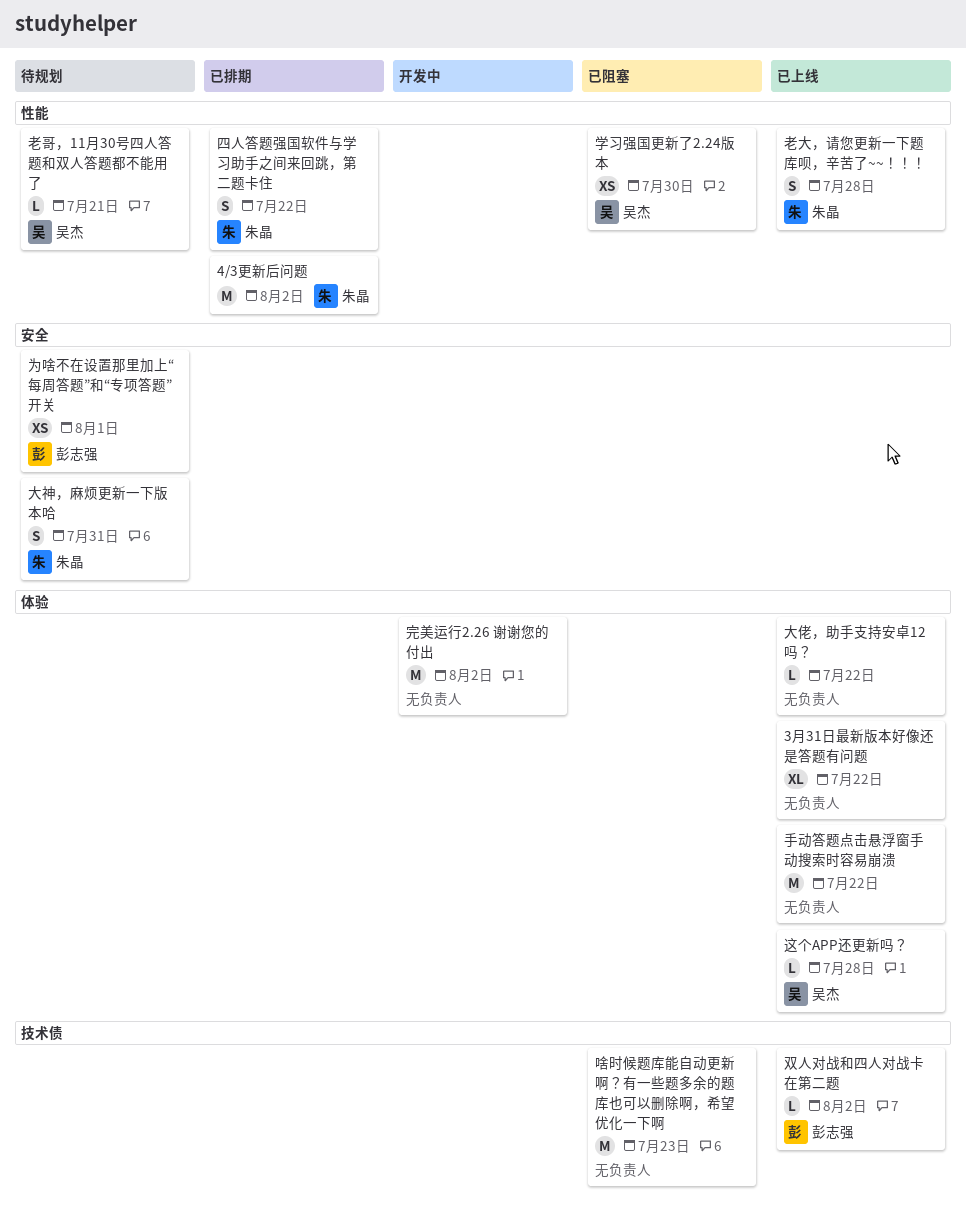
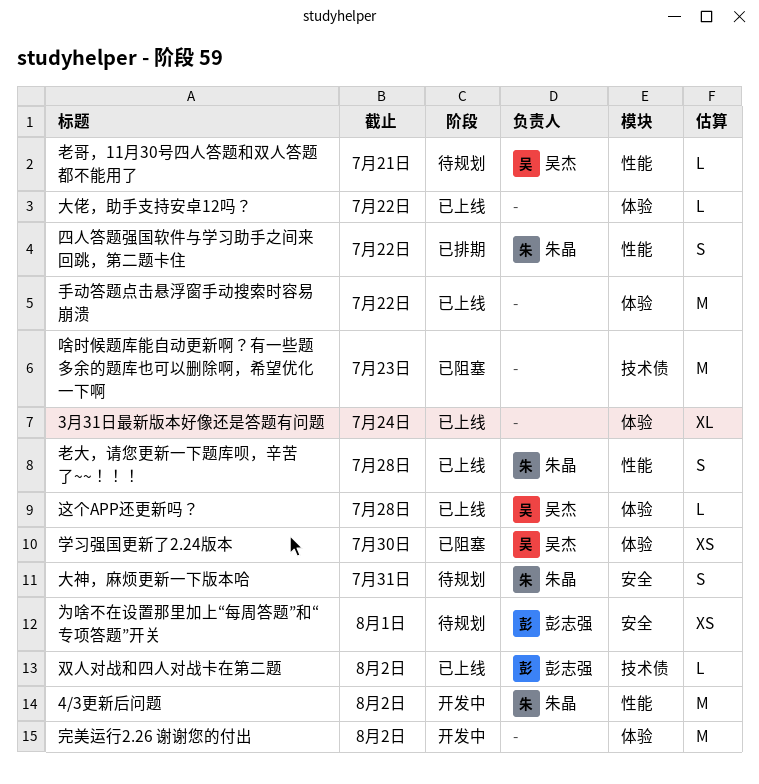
3月31日最新版本好像还是答题有问题, due: Jul 22 -> Jul 24
4/3更新后问题, status: 已排期 -> 开发中
学习强国更新了2.24版本, label: 性能 -> 体验

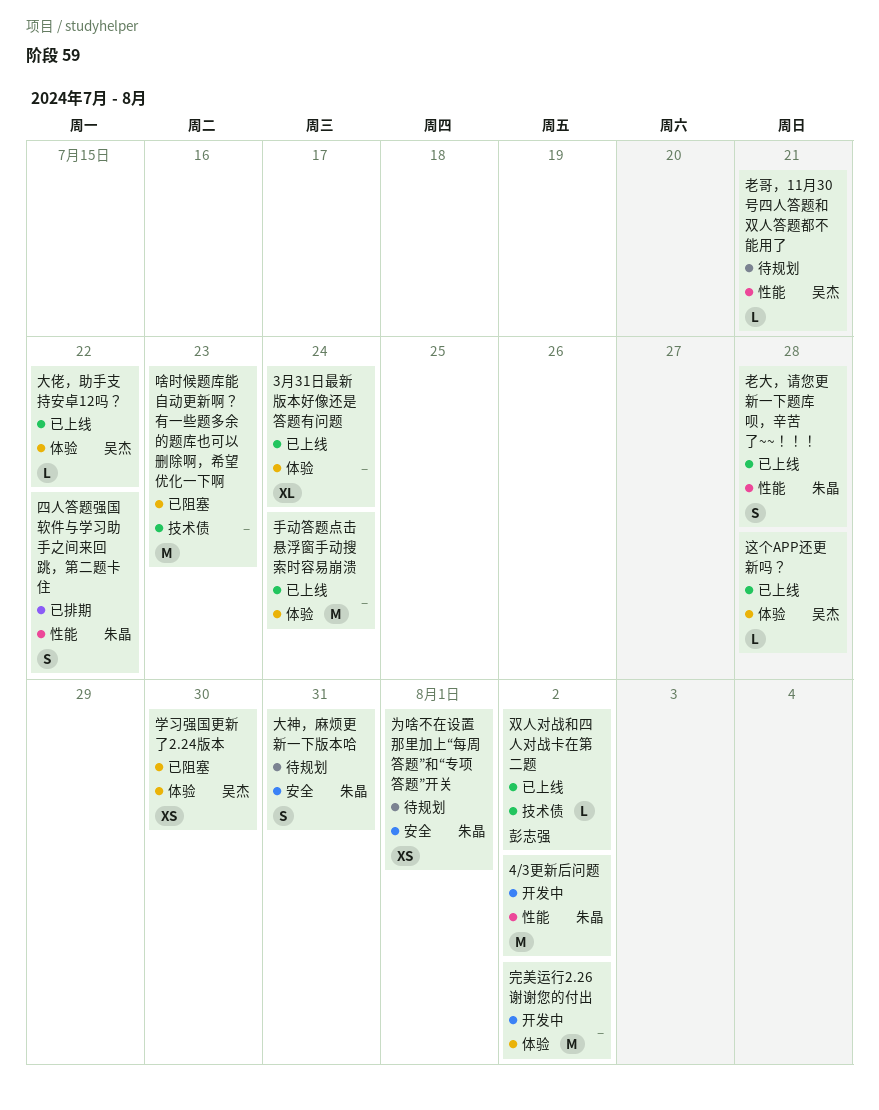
为啥不在设置那里加上“每周答题”和“专项答题”开关, owner: 彭志强 -> 朱晶
大佬，助手支持安卓12吗？, owner: none -> 吴杰
手动答题点击悬浮窗手动搜索时容易崩溃, due: Jul 22 -> Jul 24

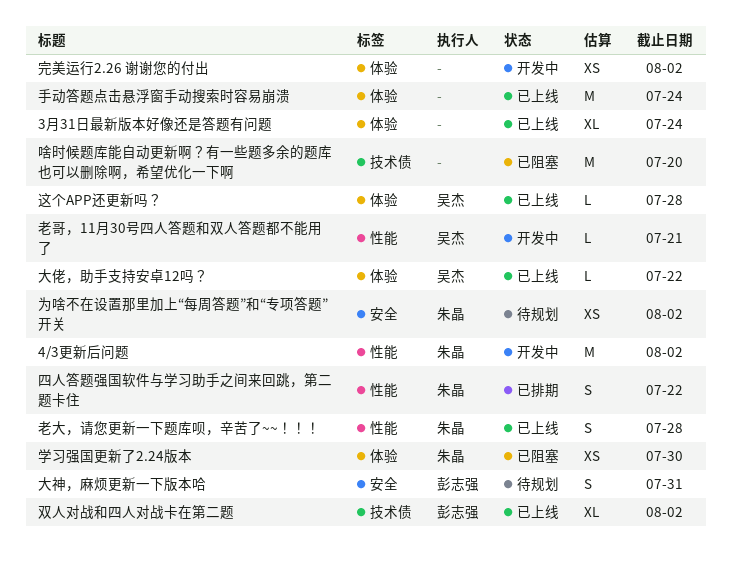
为啥不在设置那里加上“每周答题”和“专项答题”开关, due: Aug 1 -> Aug 2
双人对战和四人对战卡在第二题, estimate: L -> XL
啥时候题库能自动更新啊？有一些题多余的题库也可以删除啊，希望优化一下啊, due: Jul 23 -> Jul 20
大神，麻烦更新一下版本哈, owner: 朱晶 -> 彭志强
学习强国更新了2.24版本, owner: 吴杰 -> 朱晶
完美运行2.26 谢谢您的付出, estimate: M -> XS
老哥，11月30号四人答题和双人答题都不能用了, status: 待规划 -> 开发中

